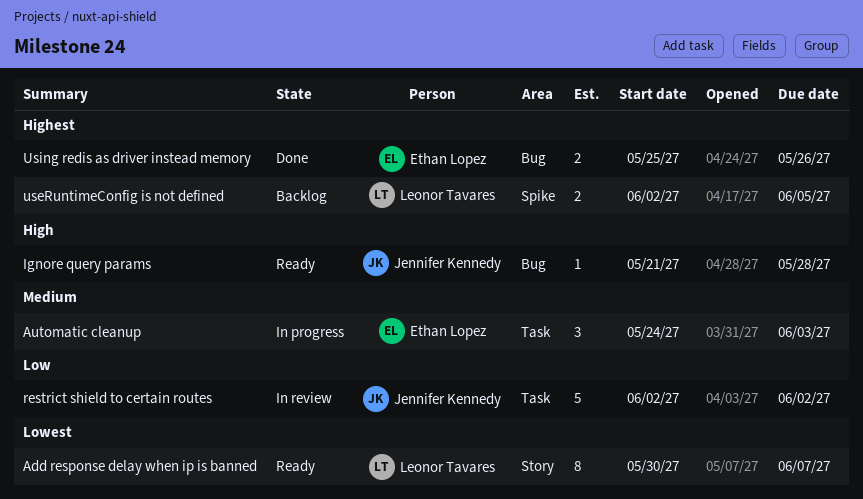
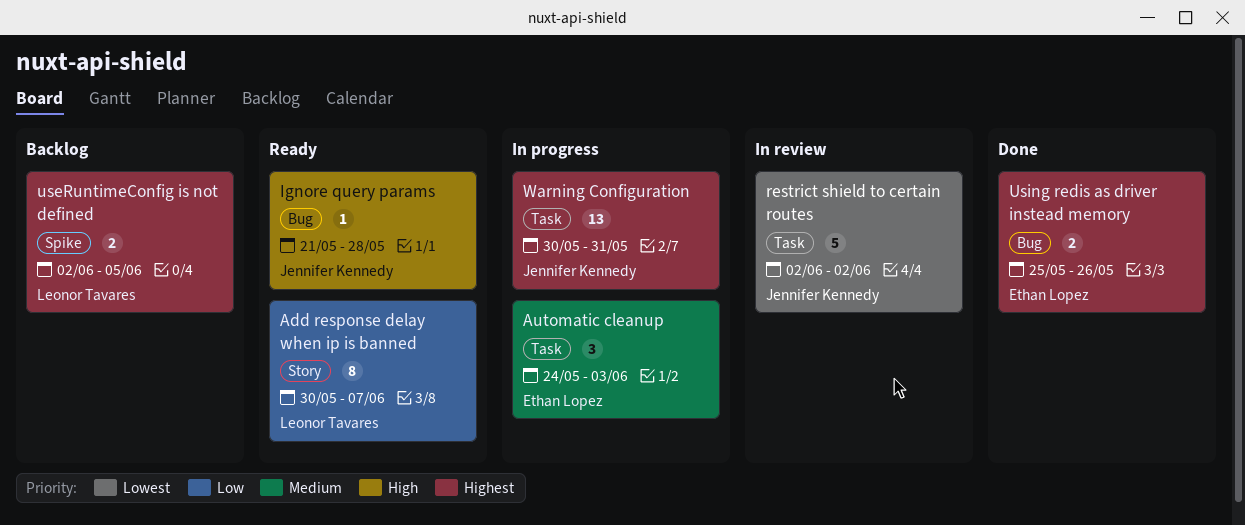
Add response delay when ip is banned, priority: Lowest -> Low
restrict shield to certain routes, priority: Low -> Lowest
Warning Configuration: none -> present

